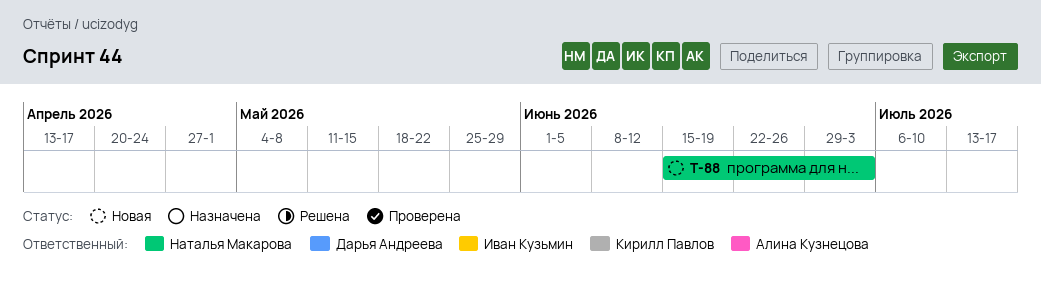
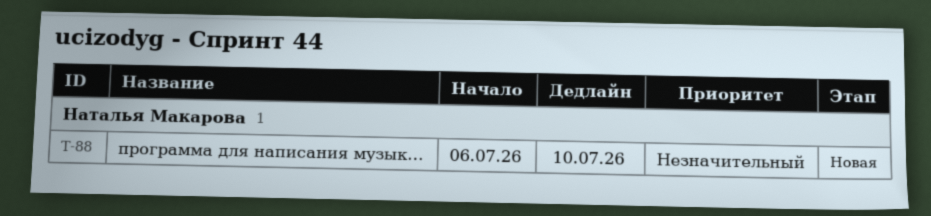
T-88, start: Jun 15 -> Jul 6
T-88, due: Jul 3 -> Jul 10

